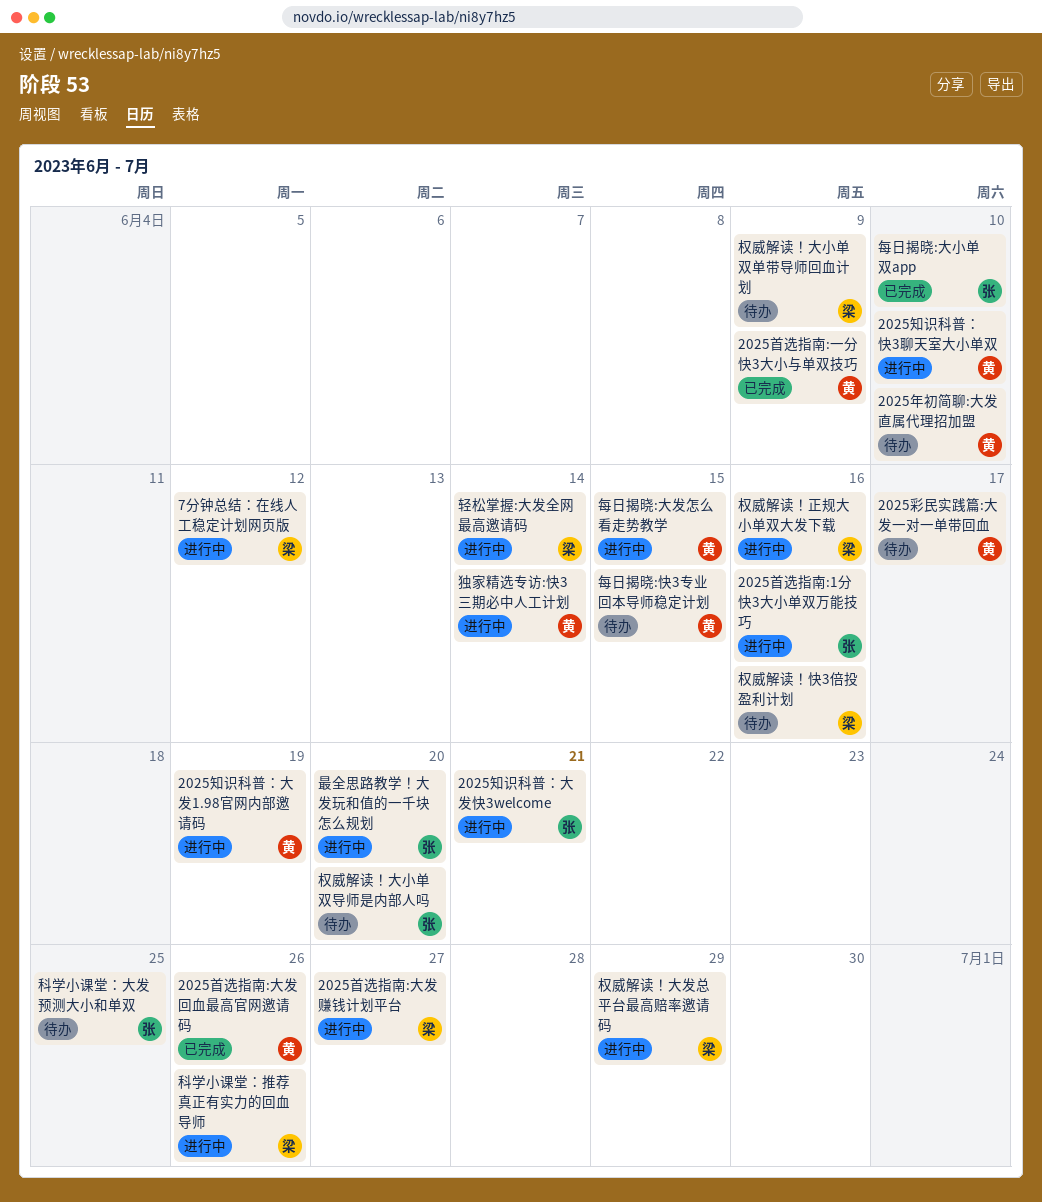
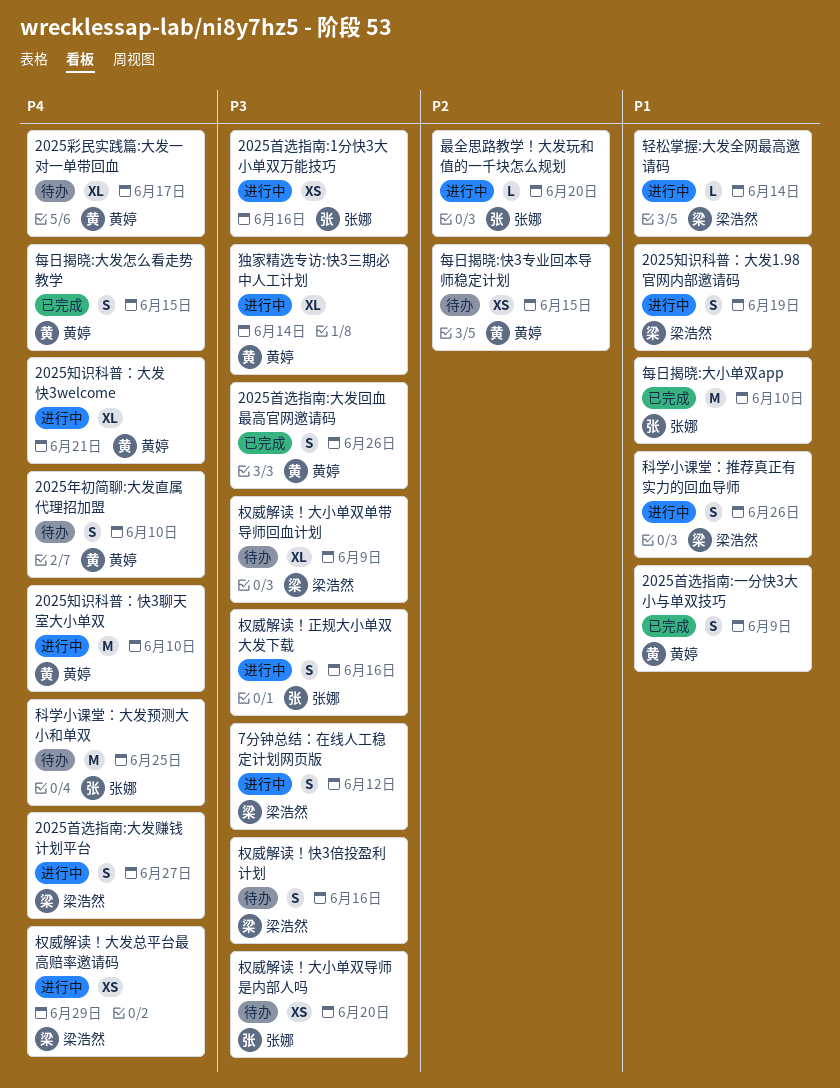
2025知识科普：大发1.98官网内部邀请码, owner: 黄婷 -> 梁浩然
2025知识科普：大发快3welcome, owner: 张娜 -> 黄婷
权威解读！正规大小单双大发下载, owner: 梁浩然 -> 张娜
每日揭晓:大发怎么看走势教学, status: 进行中 -> 已完成

